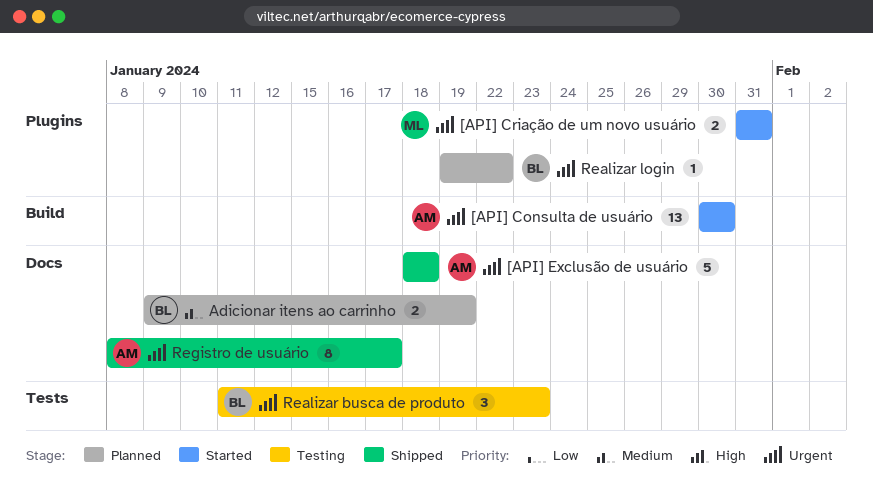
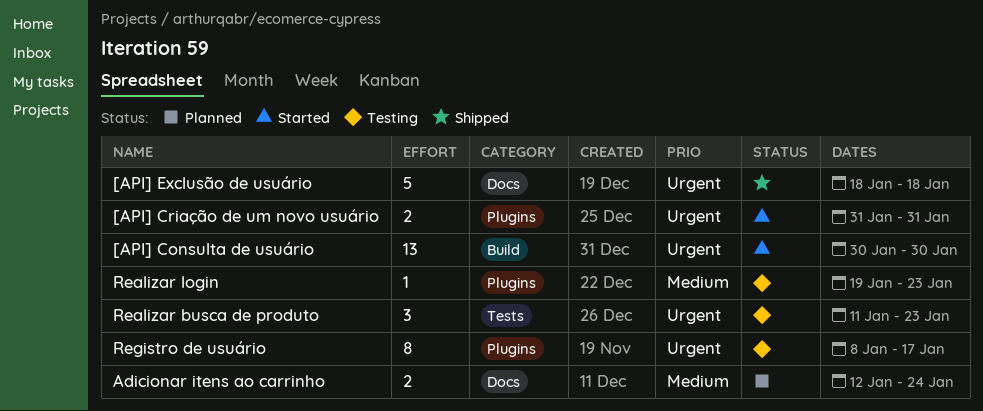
Adicionar itens ao carrinho, start: Jan 9 -> Jan 12
Adicionar itens ao carrinho, due: Jan 19 -> Jan 24
Realizar login, status: Planned -> Testing
Realizar login, priority: Urgent -> Medium
Realizar login, due: Jan 22 -> Jan 23
Registro de usuário, status: Shipped -> Testing
Registro de usuário, label: Docs -> Plugins

